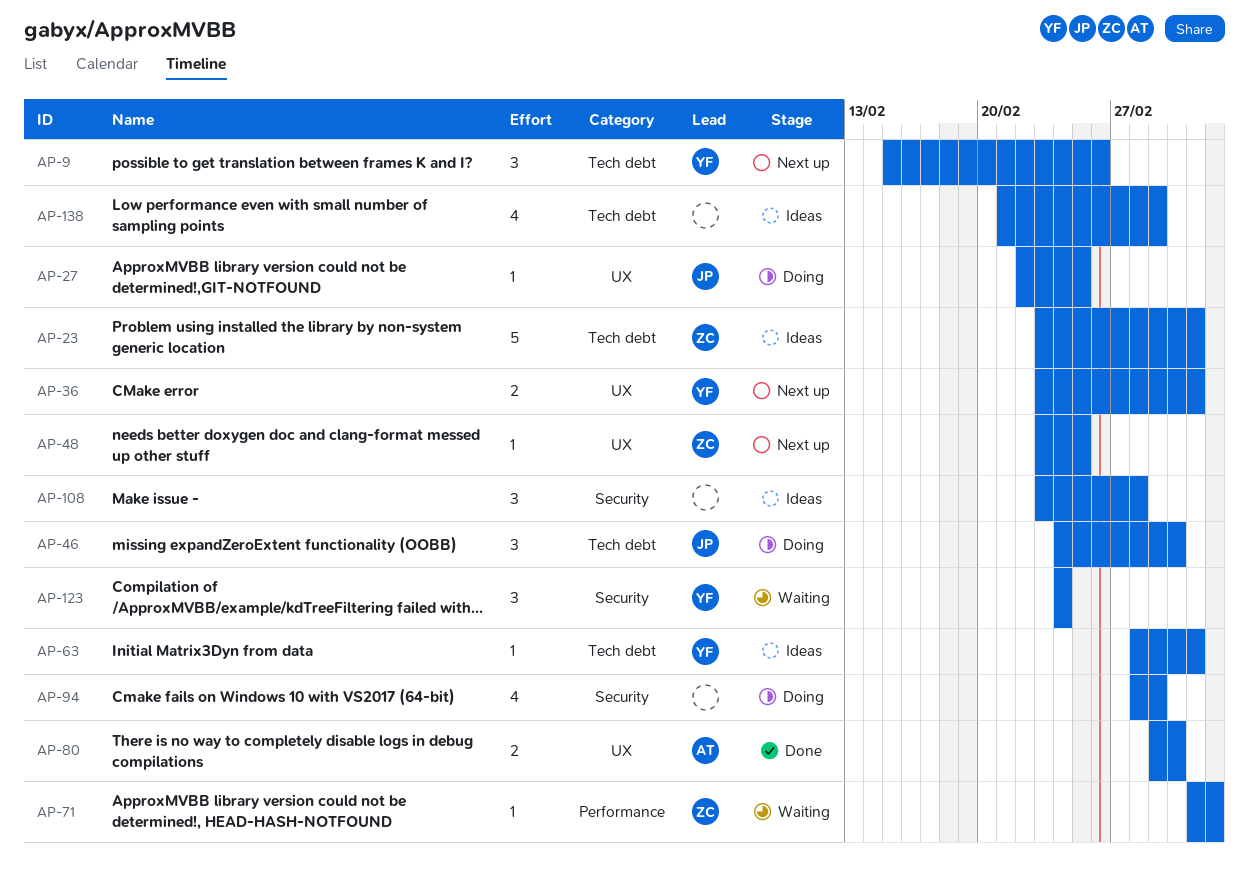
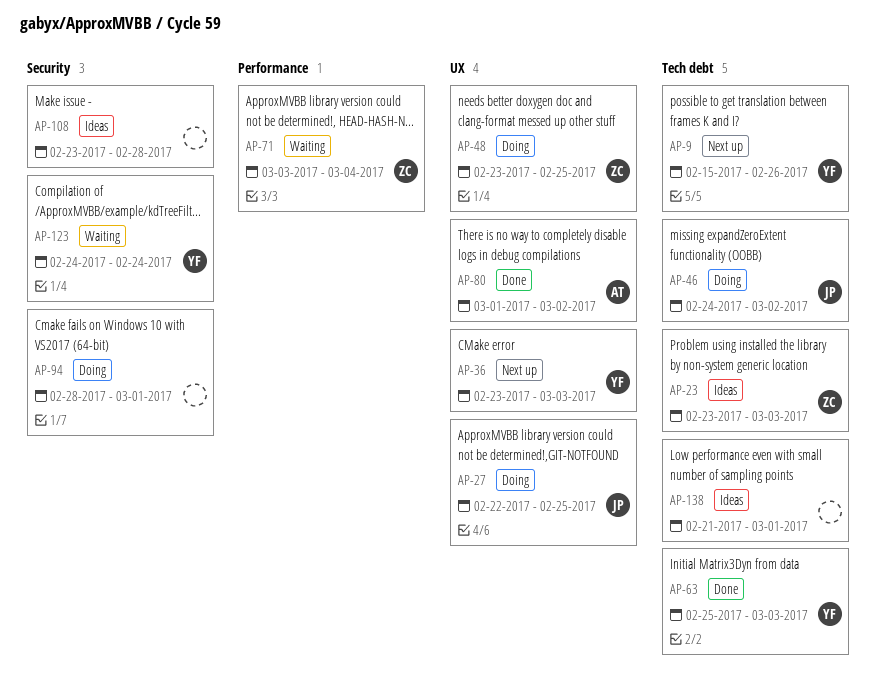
AP-48, status: Next up -> Doing
AP-63, status: Ideas -> Done
AP-63, start: Feb 28 -> Feb 25

